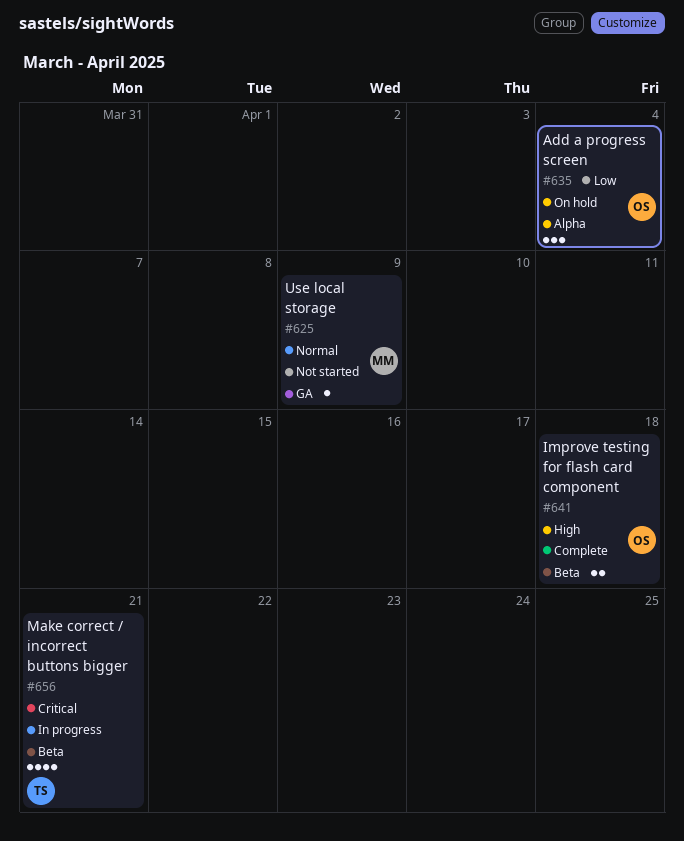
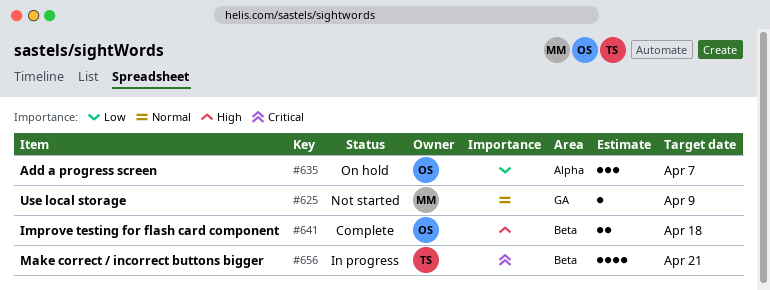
#635, due: Apr 4 -> Apr 7

